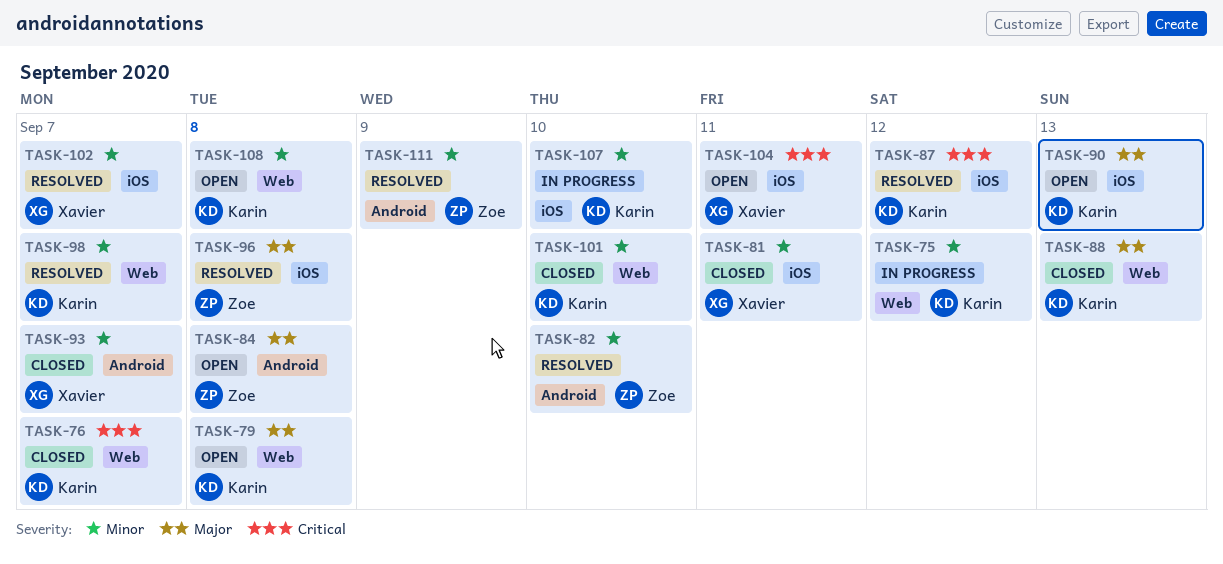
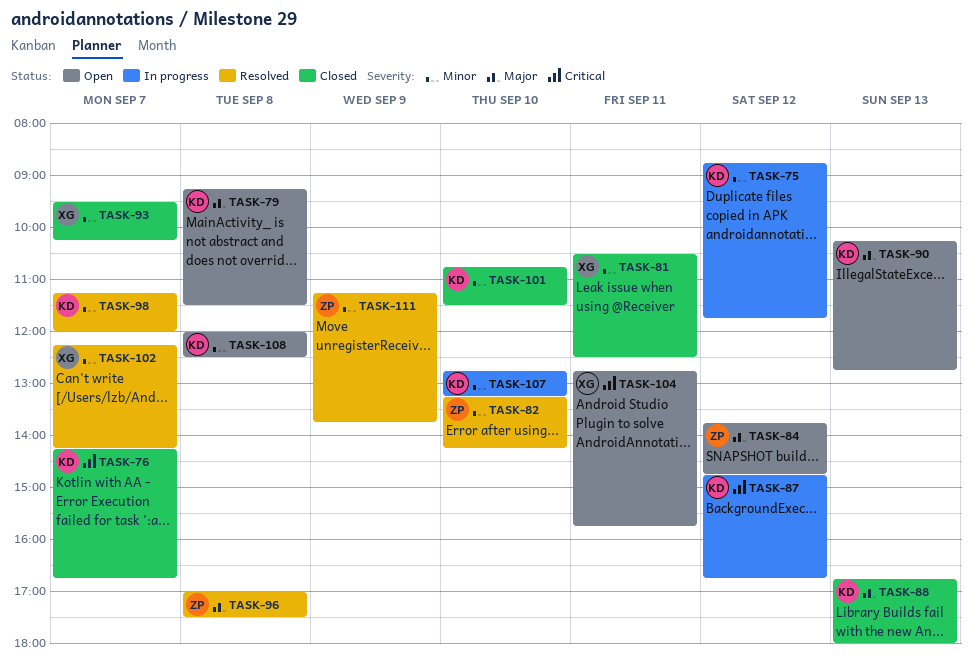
TASK-84, day: Sep 8 -> Sep 12
TASK-87, status: Resolved -> In progress

